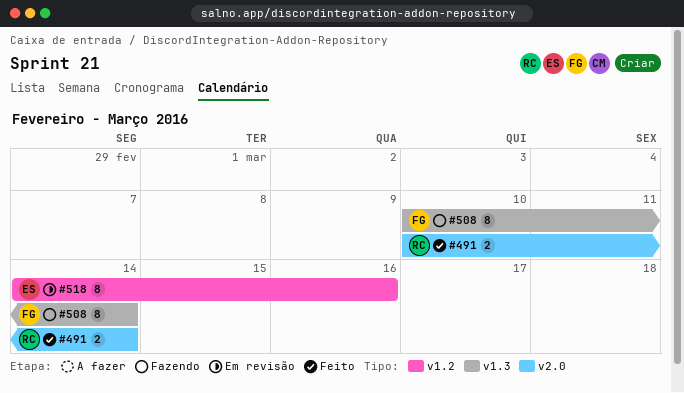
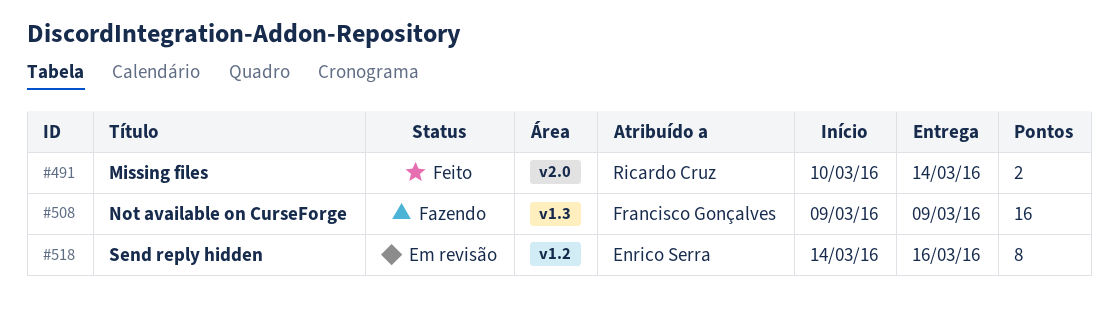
#508, estimate: 8 -> 16
#508, start: Mar 10 -> Mar 9
#508, due: Mar 14 -> Mar 9

